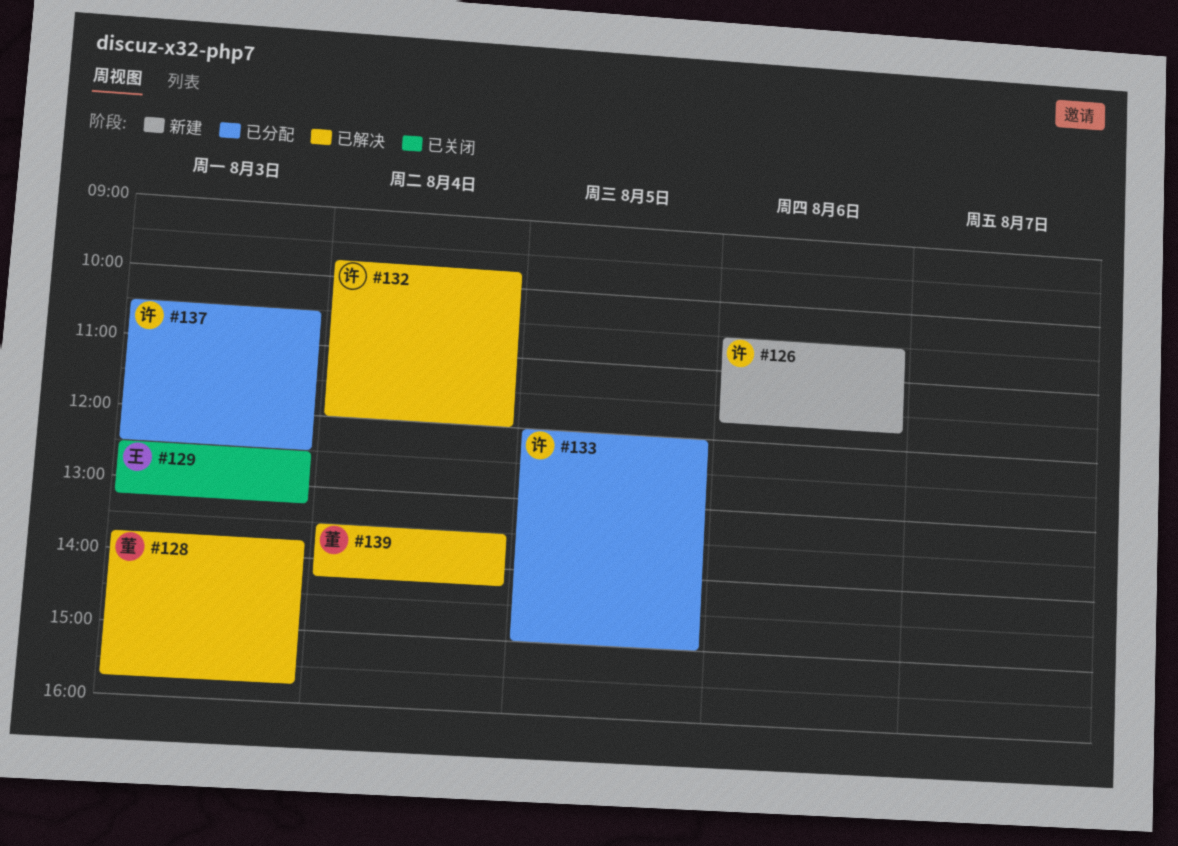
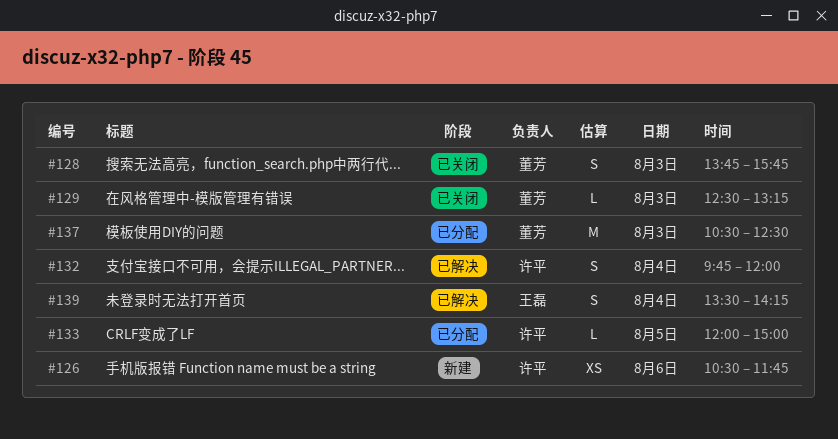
#128, status: 已解决 -> 已关闭
#129, owner: 王磊 -> 董芳
#137, owner: 许平 -> 董芳
#139, owner: 董芳 -> 王磊

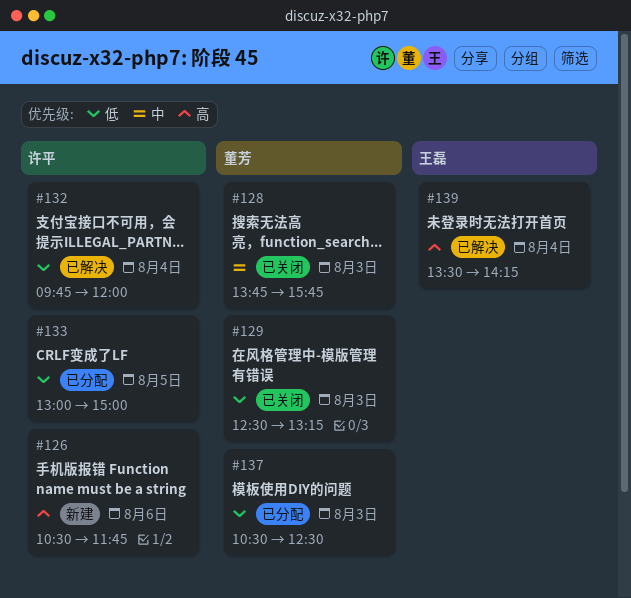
#133, begins: 12:00 -> 13:00

